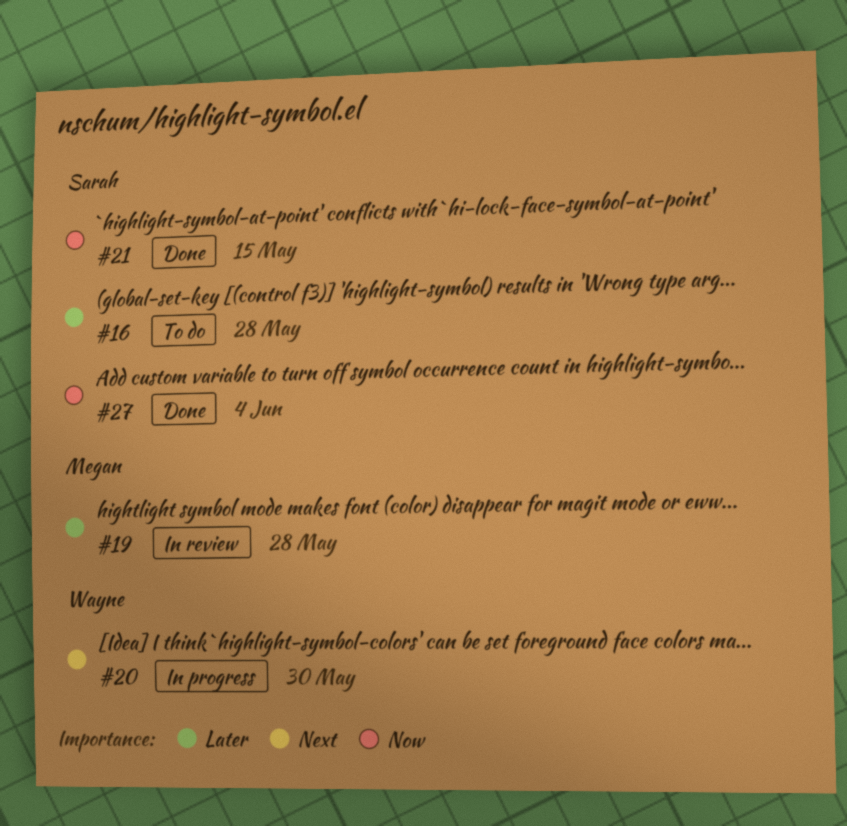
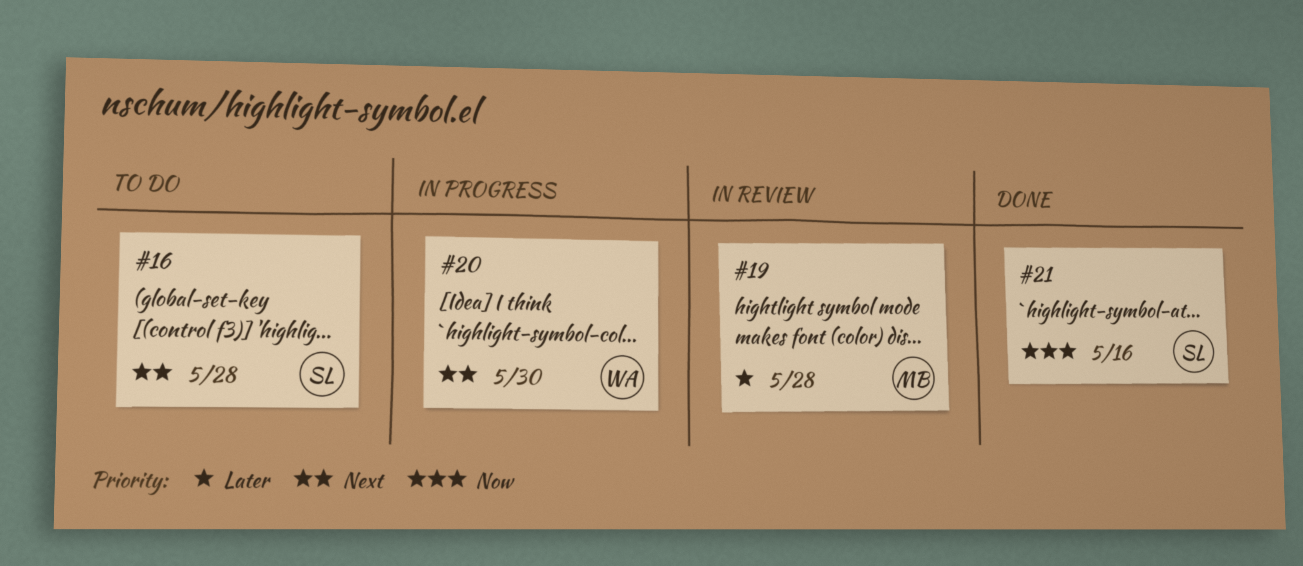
#16, priority: Later -> Next
#21, due: May 15 -> May 16
#27: present -> none

